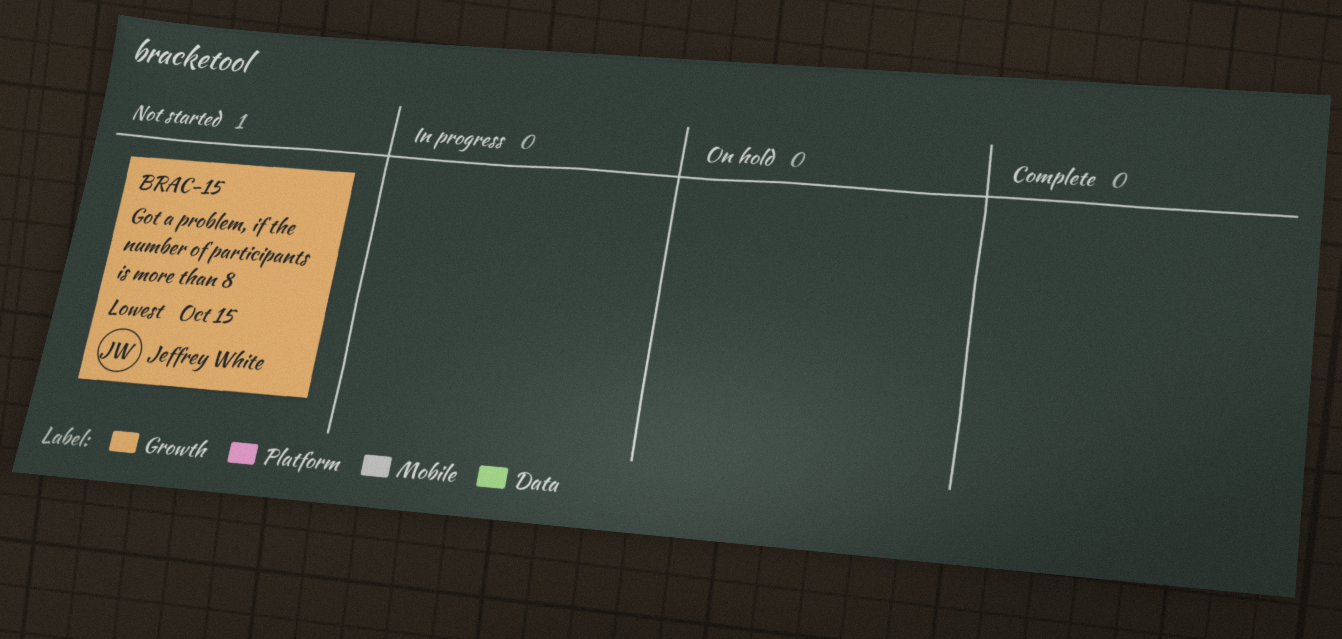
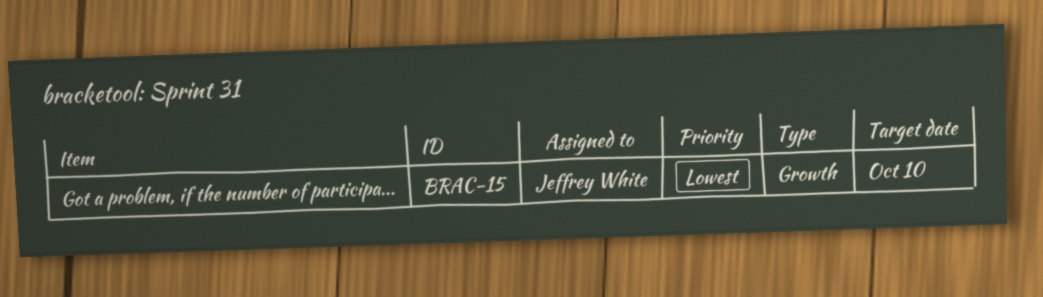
BRAC-15, due: Oct 15 -> Oct 10

